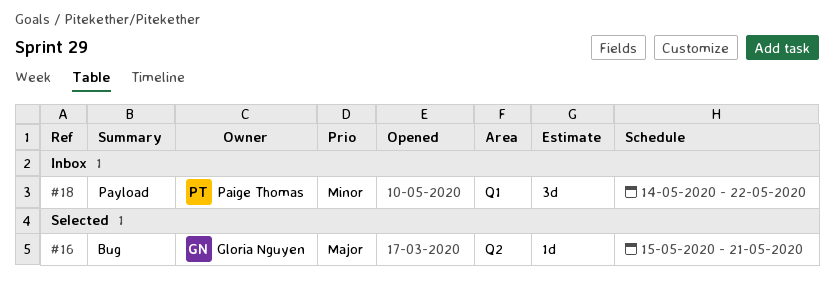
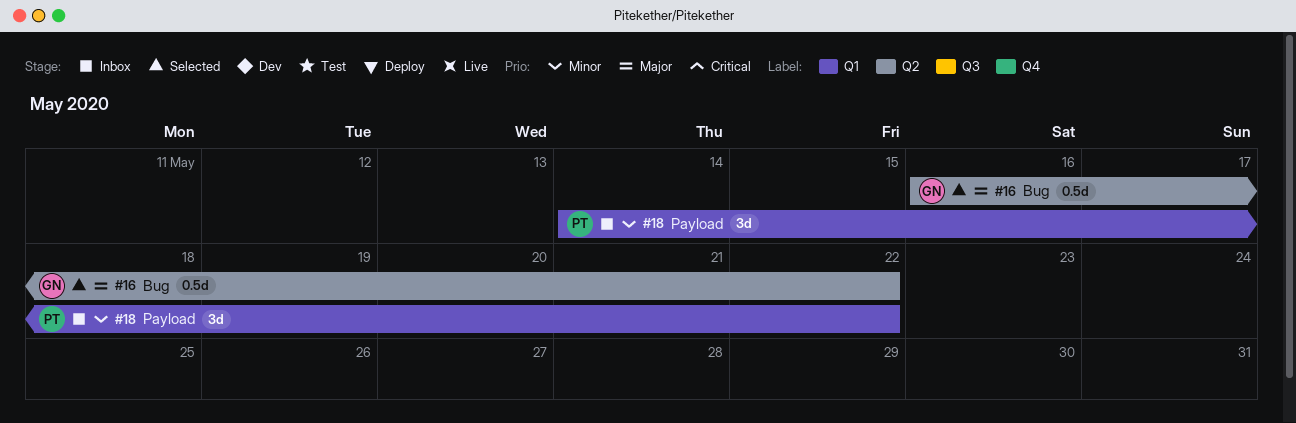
#16, estimate: 1d -> 0.5d
#16, start: May 15 -> May 16
#16, due: May 21 -> May 22

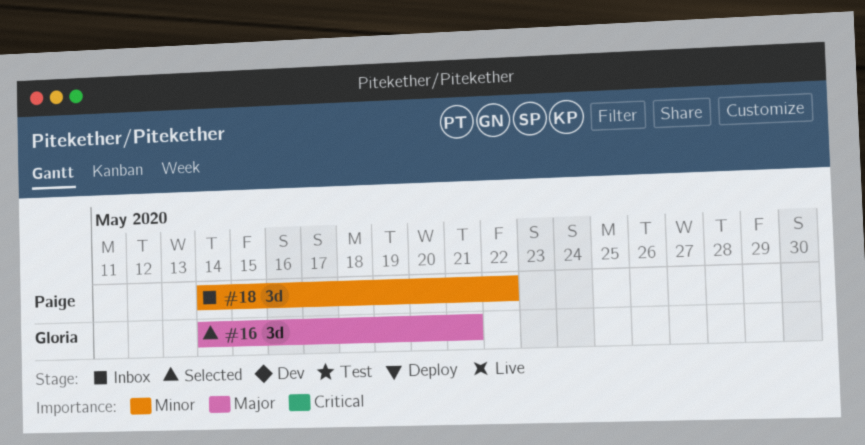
#16, estimate: 0.5d -> 3d
#16, start: May 16 -> May 14
#16, due: May 22 -> May 21

